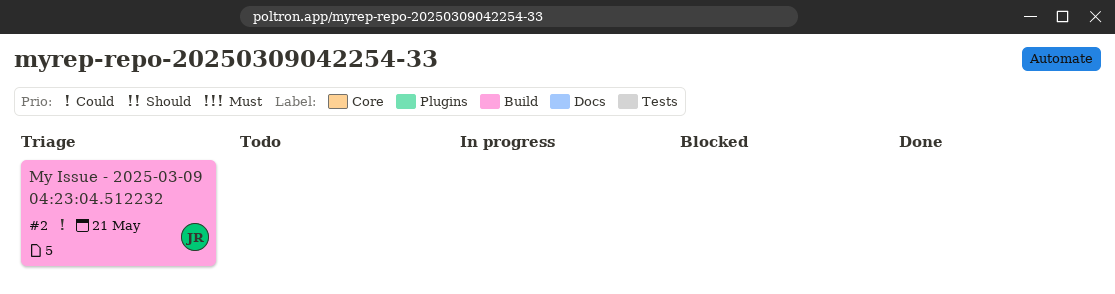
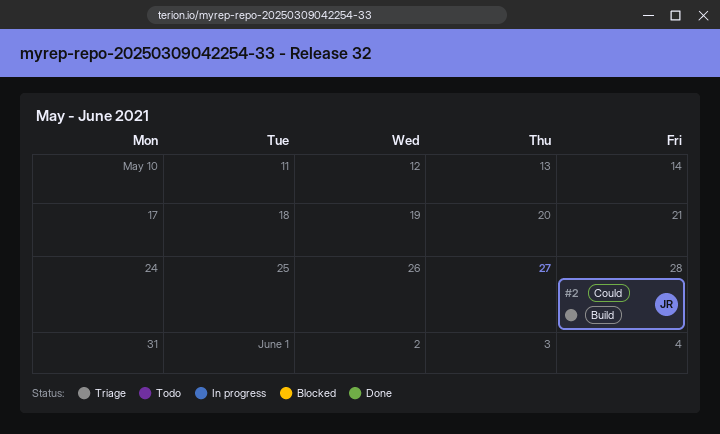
#2, due: May 21 -> May 28

